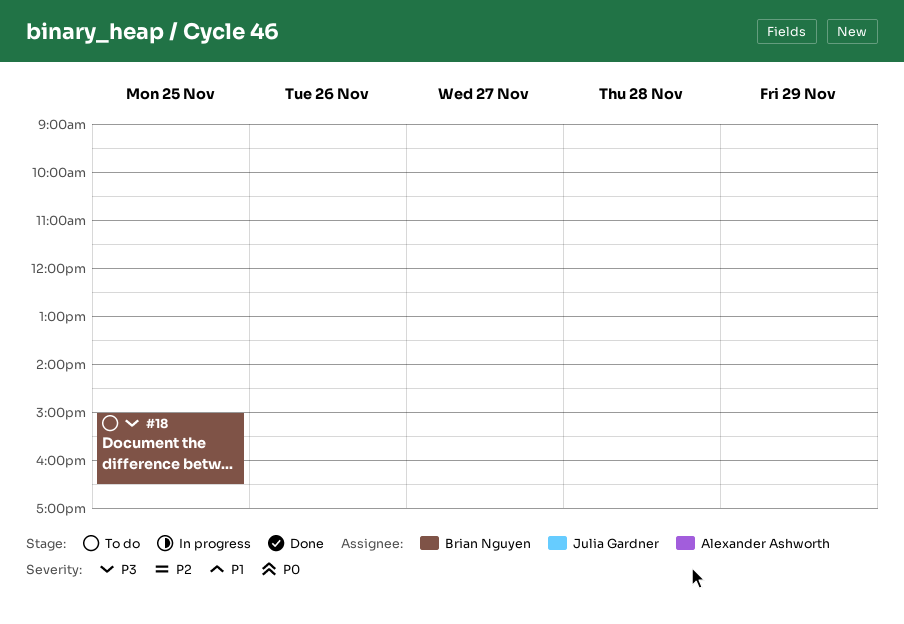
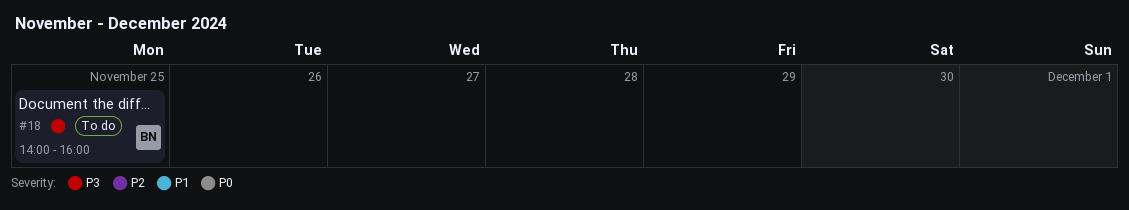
#18, begins: 15:00 -> 14:00
#18, ends: 16:30 -> 16:00

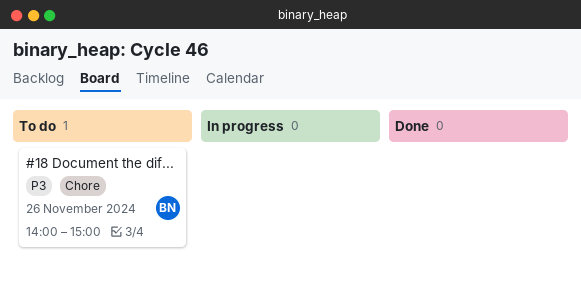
#18, day: Nov 25 -> Nov 26
#18, ends: 16:00 -> 15:00

